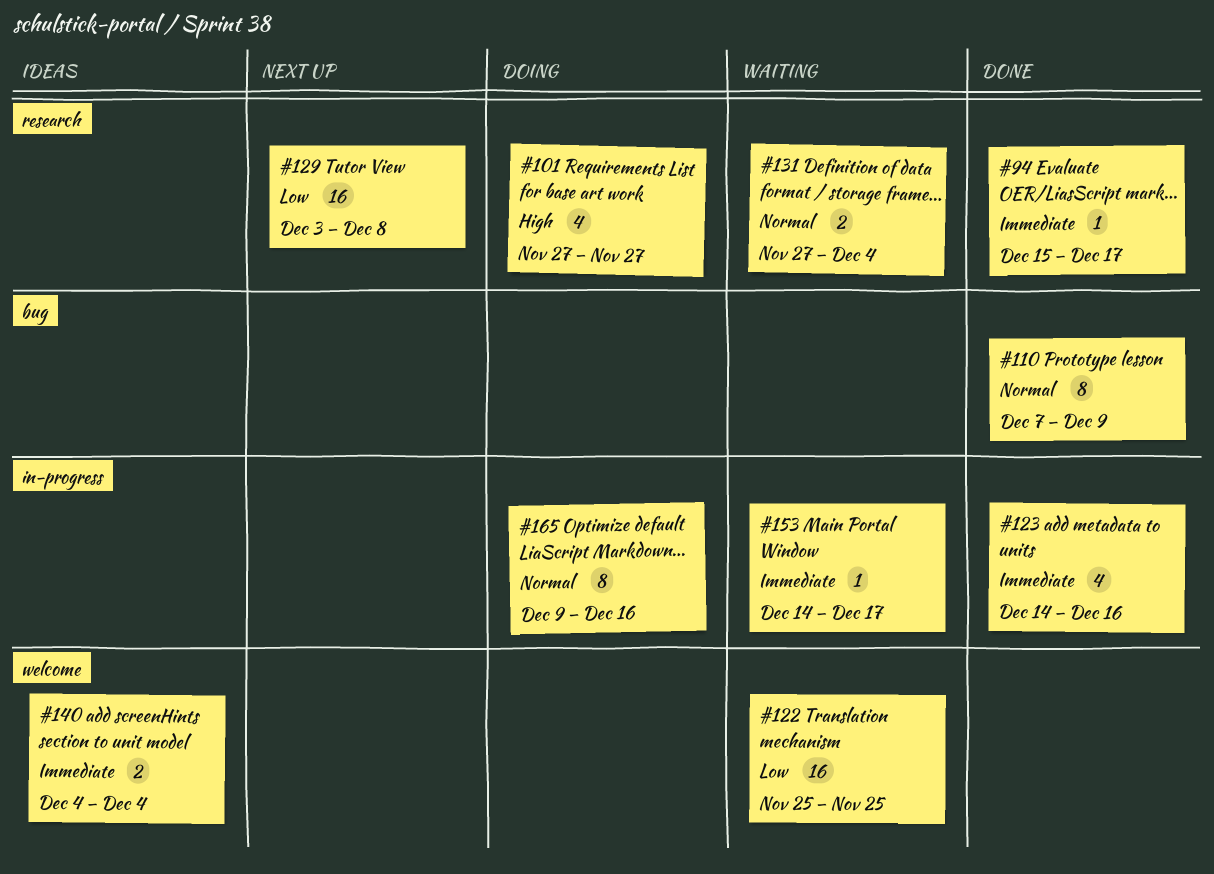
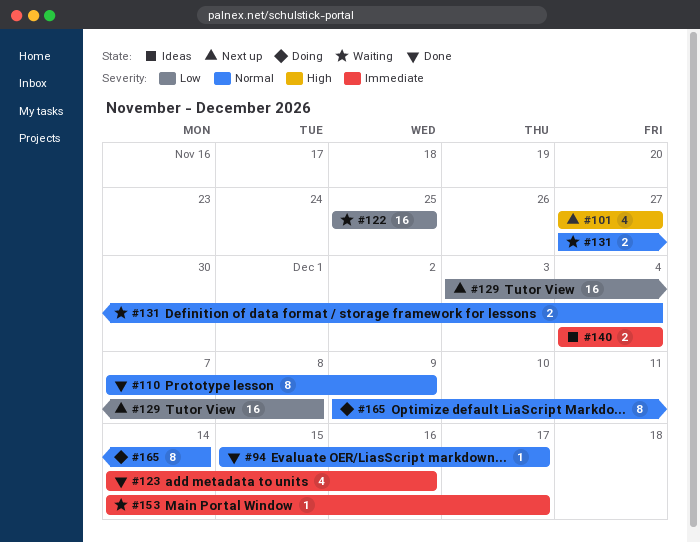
#94, priority: Immediate -> Normal
#101, status: Doing -> Next up
#165, due: Dec 16 -> Dec 14

